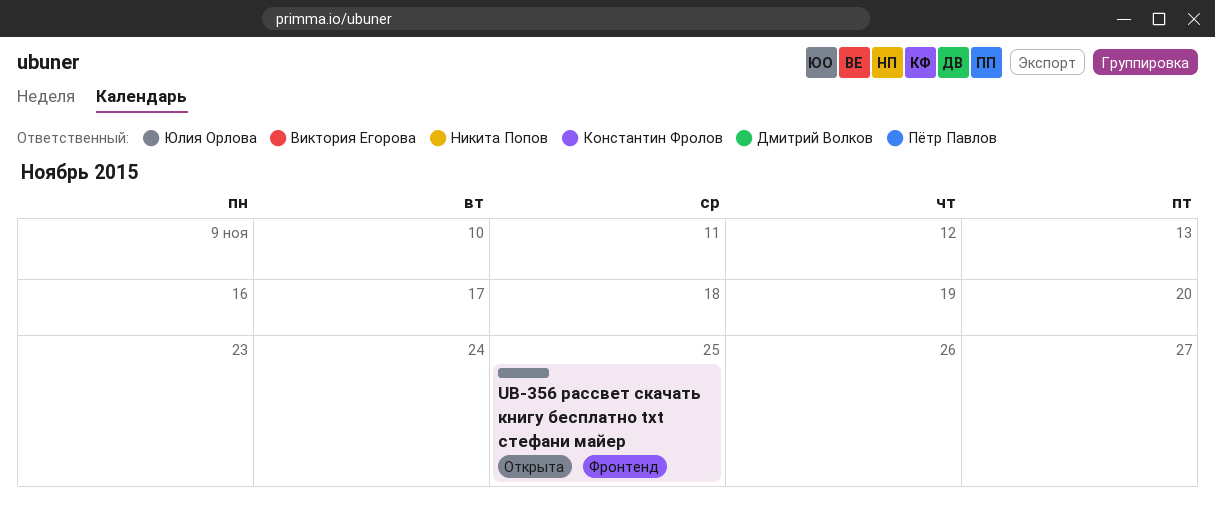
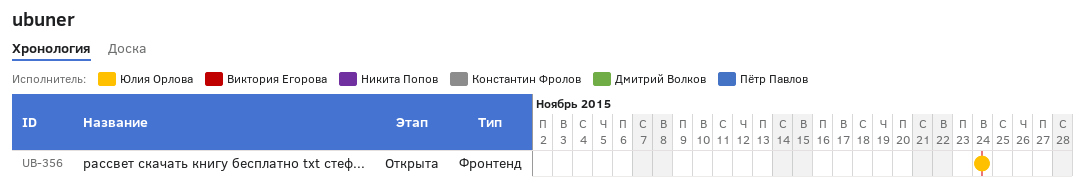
UB-356, due: Nov 25 -> Nov 24

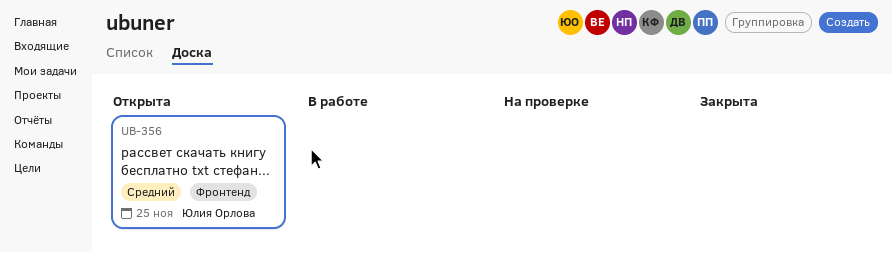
UB-356, due: Nov 24 -> Nov 25

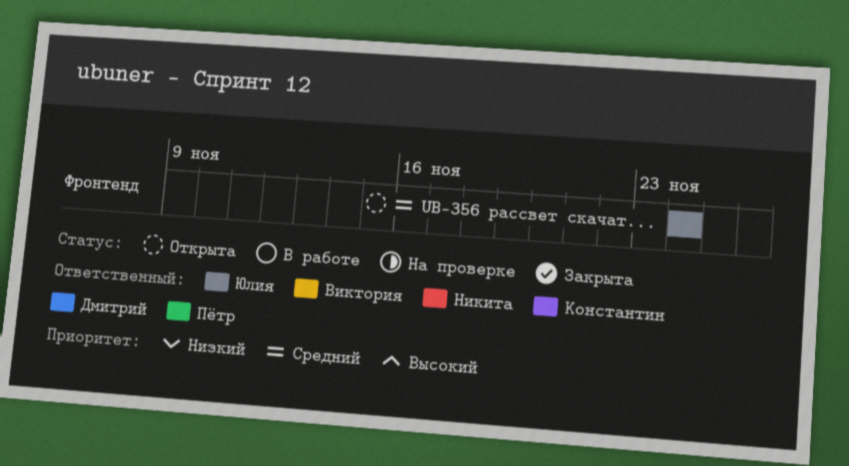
UB-356, due: Nov 25 -> Nov 24

